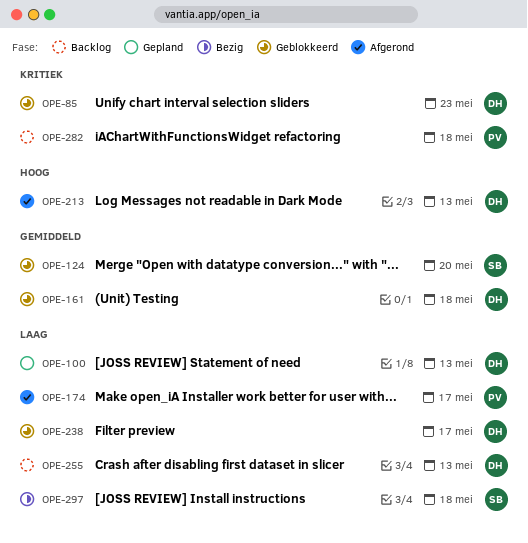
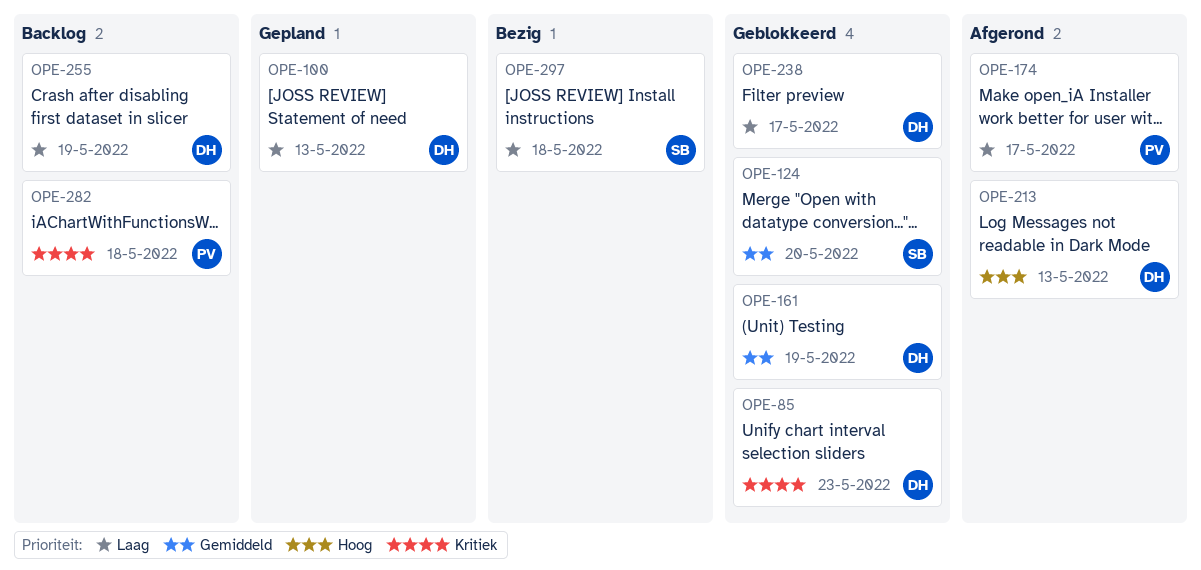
OPE-161, due: May 18 -> May 19
OPE-255, due: May 13 -> May 19

